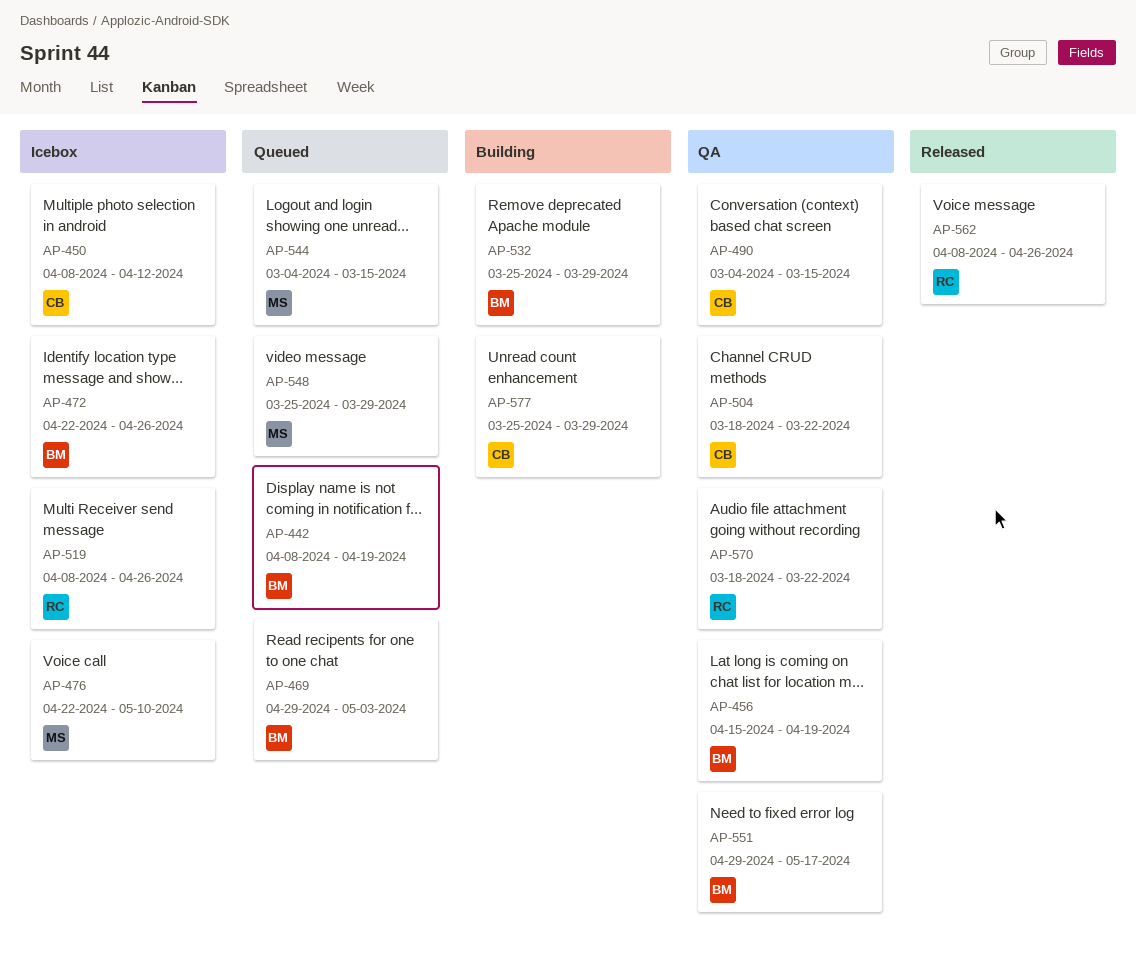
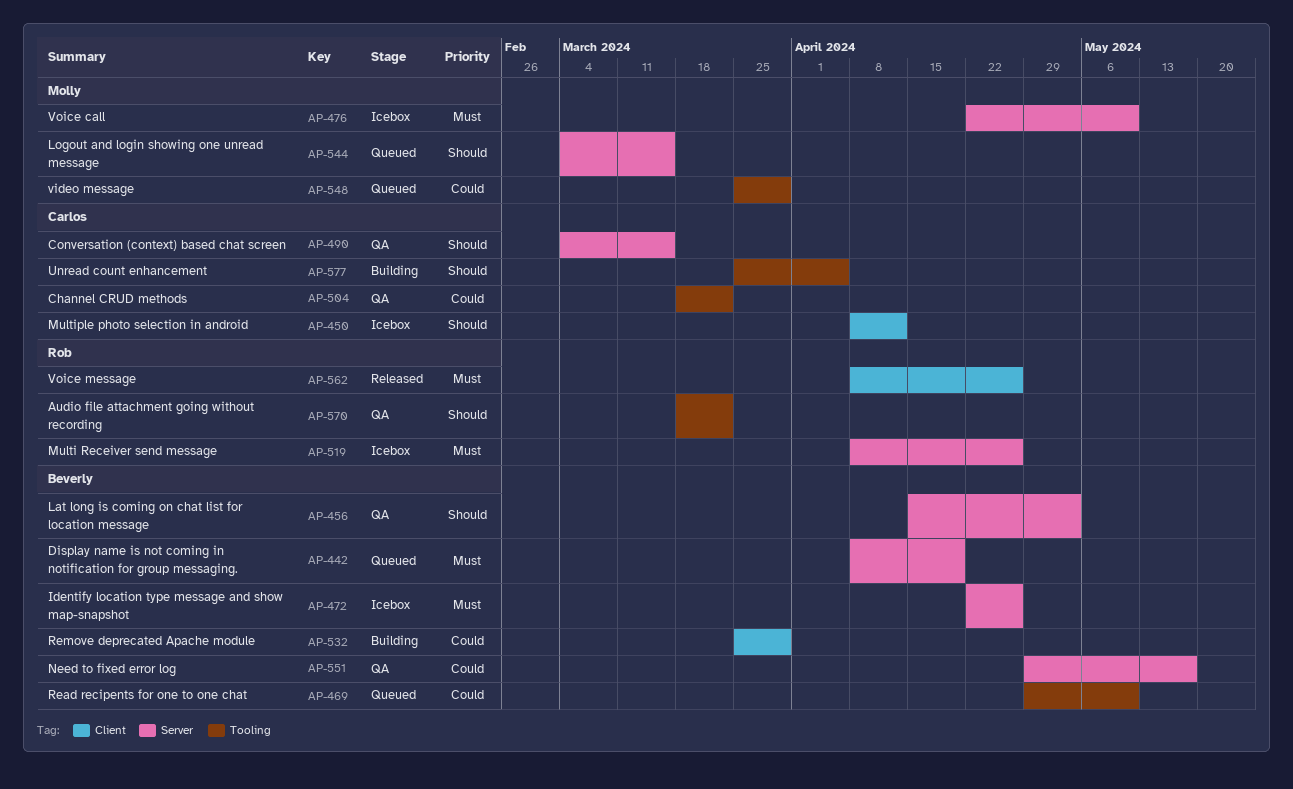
AP-456, due: Apr 19 -> May 3
AP-469, due: May 3 -> May 10
AP-577, due: Mar 29 -> Apr 5

